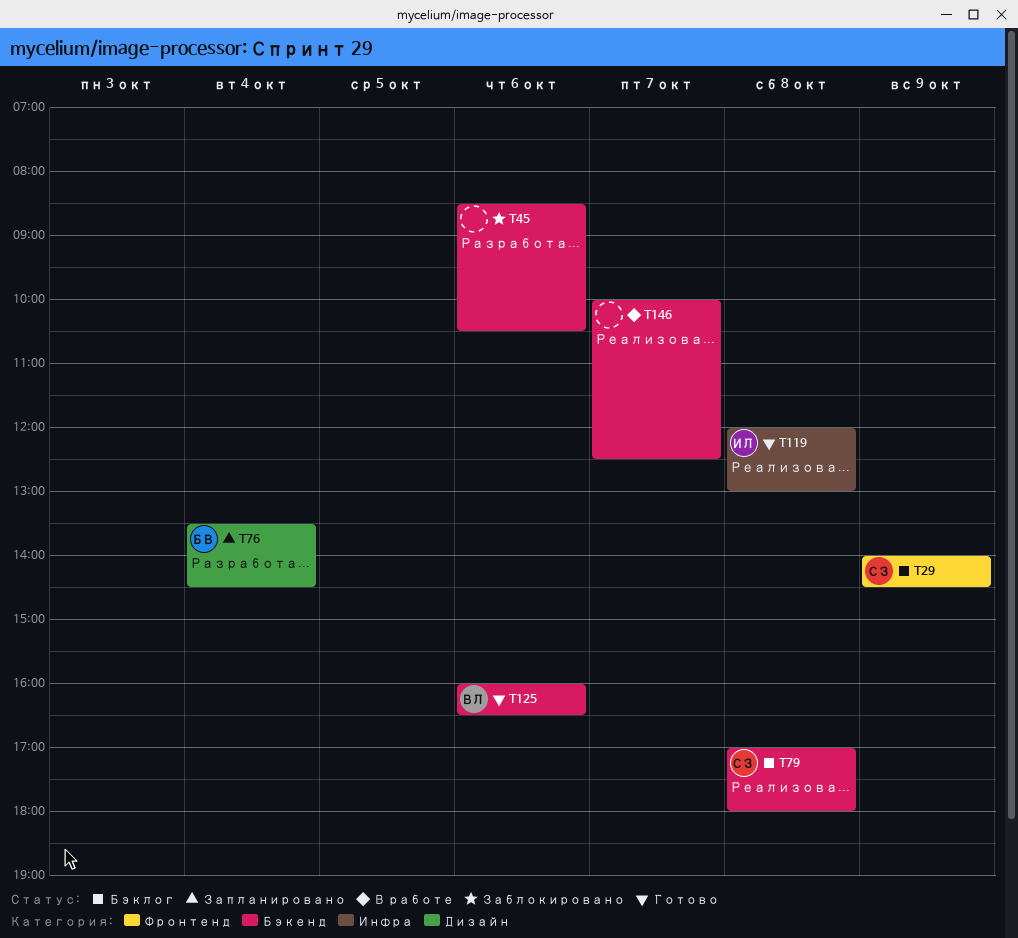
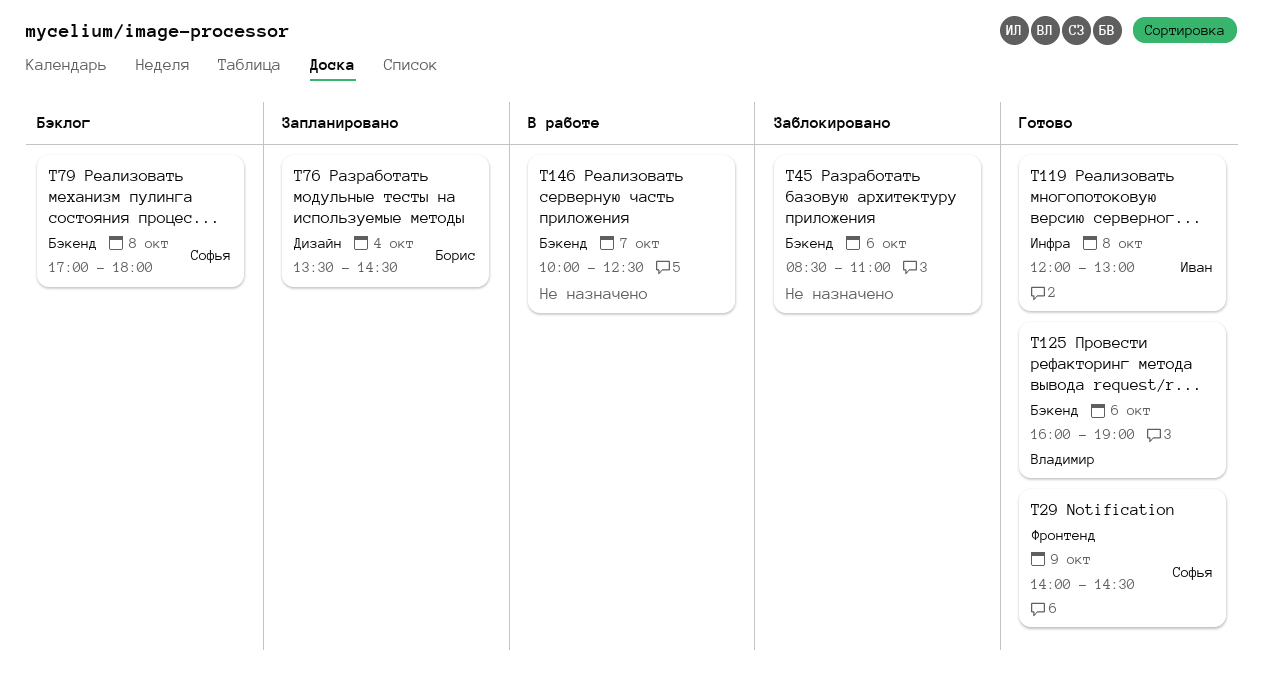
T29, status: Бэклог -> Готово
T45, ends: 10:30 -> 11:00
T125, ends: 16:30 -> 19:00

